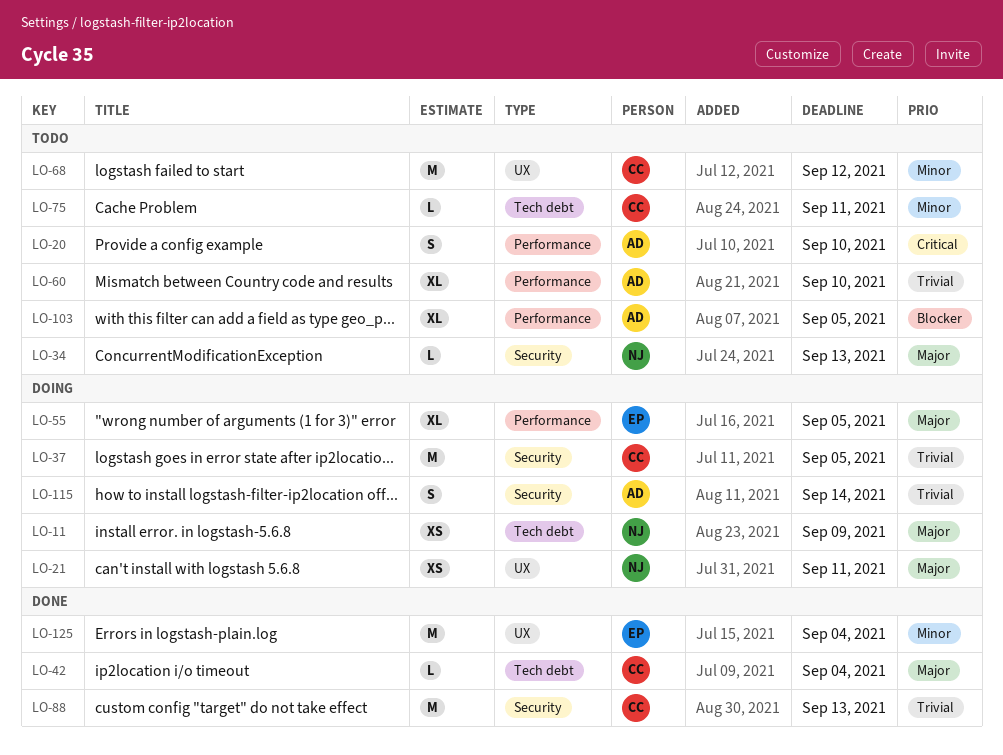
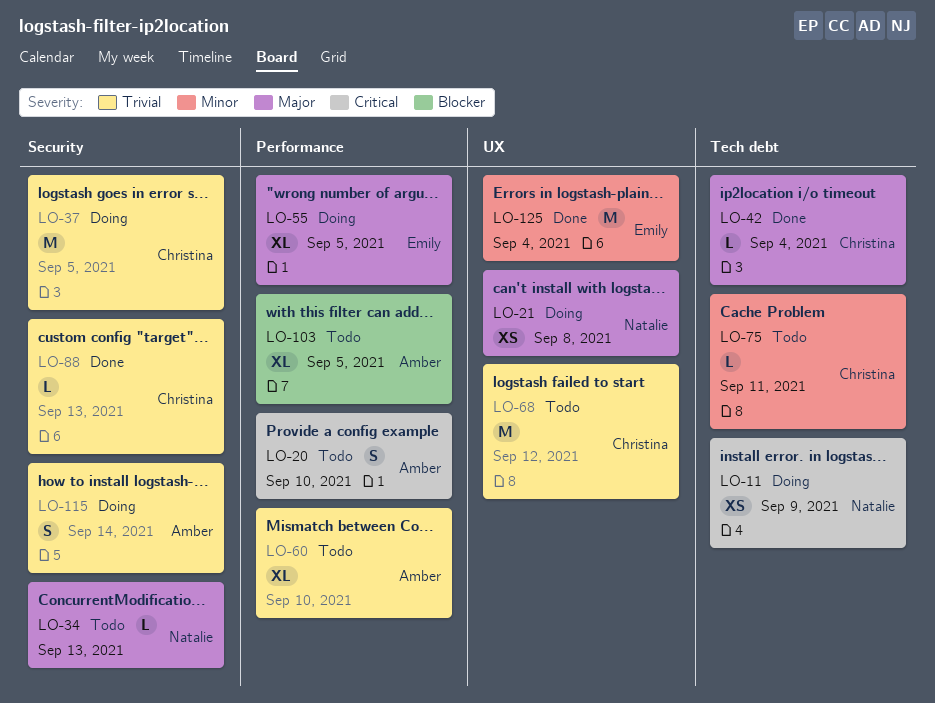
LO-11, priority: Major -> Critical
LO-21, due: Sep 11 -> Sep 8
LO-68, priority: Minor -> Trivial
LO-88, estimate: M -> L

